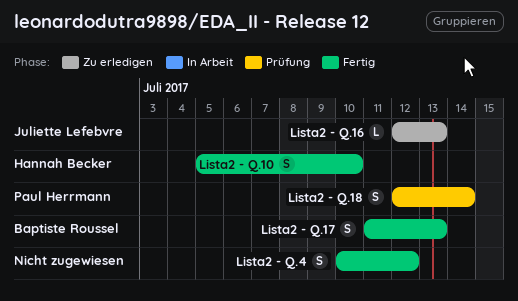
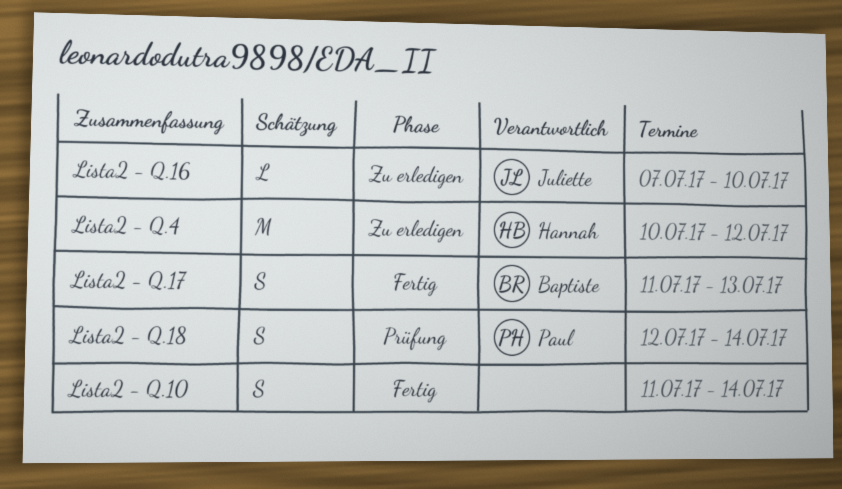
Lista2 - Q.10, owner: Hannah Becker -> none
Lista2 - Q.10, start: Jul 5 -> Jul 11
Lista2 - Q.10, due: Jul 10 -> Jul 14
Lista2 - Q.16, start: Jul 12 -> Jul 7
Lista2 - Q.16, due: Jul 13 -> Jul 10
Lista2 - Q.4, status: Fertig -> Zu erledigen
Lista2 - Q.4, owner: none -> Hannah Becker
Lista2 - Q.4, estimate: S -> M

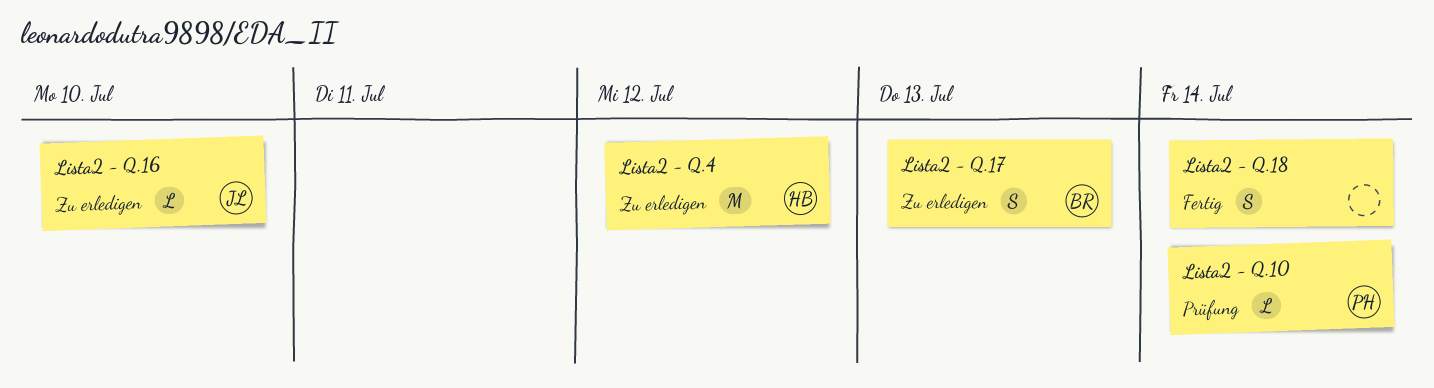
Lista2 - Q.10, status: Fertig -> Prüfung
Lista2 - Q.10, owner: none -> Paul
Lista2 - Q.10, estimate: S -> L
Lista2 - Q.17, status: Fertig -> Zu erledigen
Lista2 - Q.18, status: Prüfung -> Fertig
Lista2 - Q.18, owner: Paul -> none

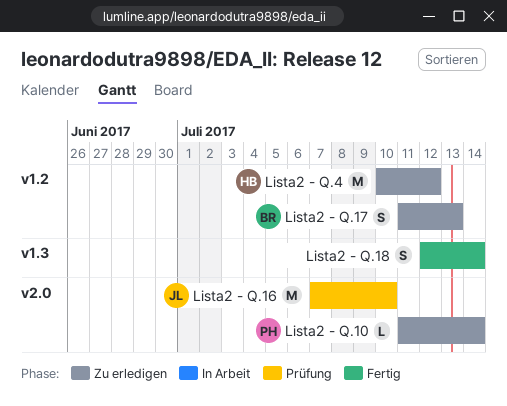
Lista2 - Q.10, status: Prüfung -> Zu erledigen
Lista2 - Q.16, status: Zu erledigen -> Prüfung
Lista2 - Q.16, estimate: L -> M

